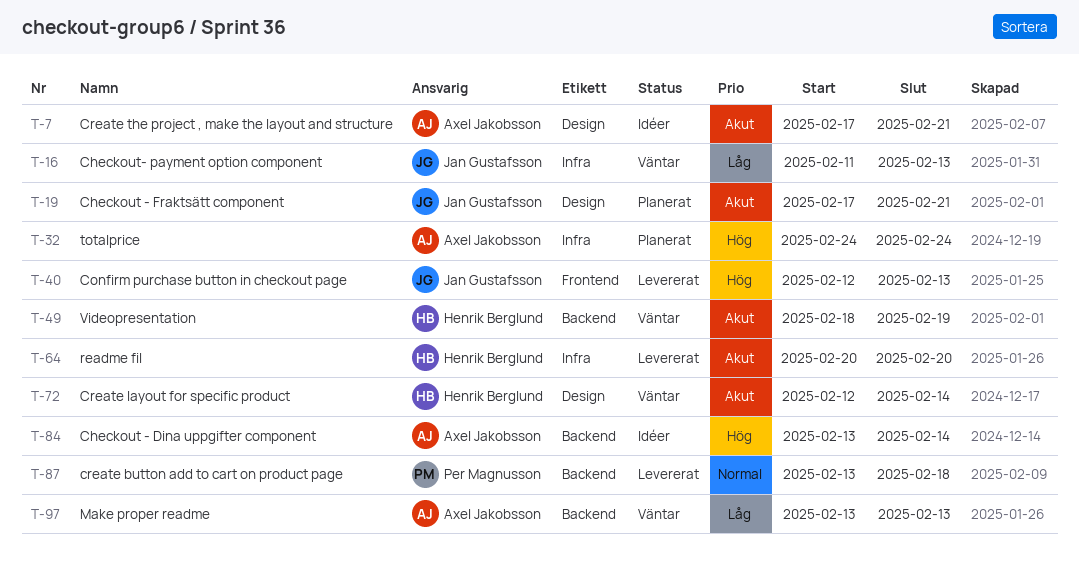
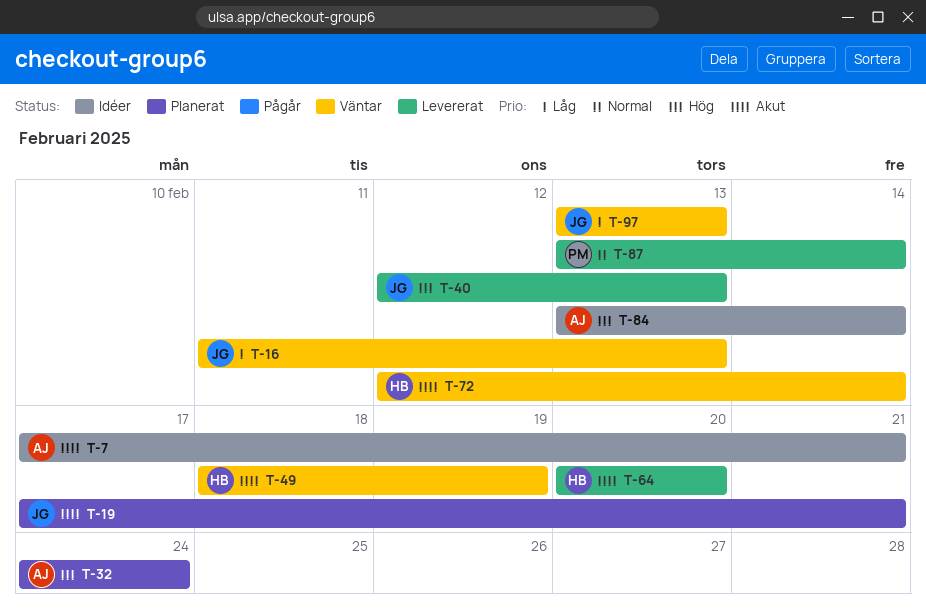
T-87, due: Feb 18 -> Feb 14
T-97, owner: Axel Jakobsson -> Jan Gustafsson

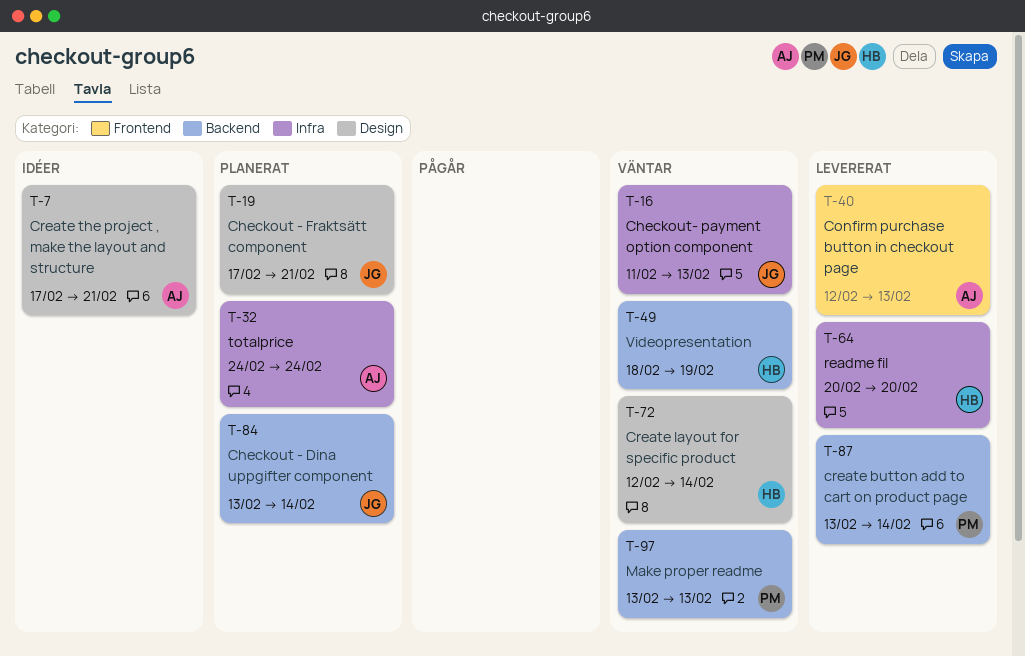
T-40, owner: JG -> AJ
T-84, status: Idéer -> Planerat
T-84, owner: AJ -> JG
T-97, owner: JG -> PM

